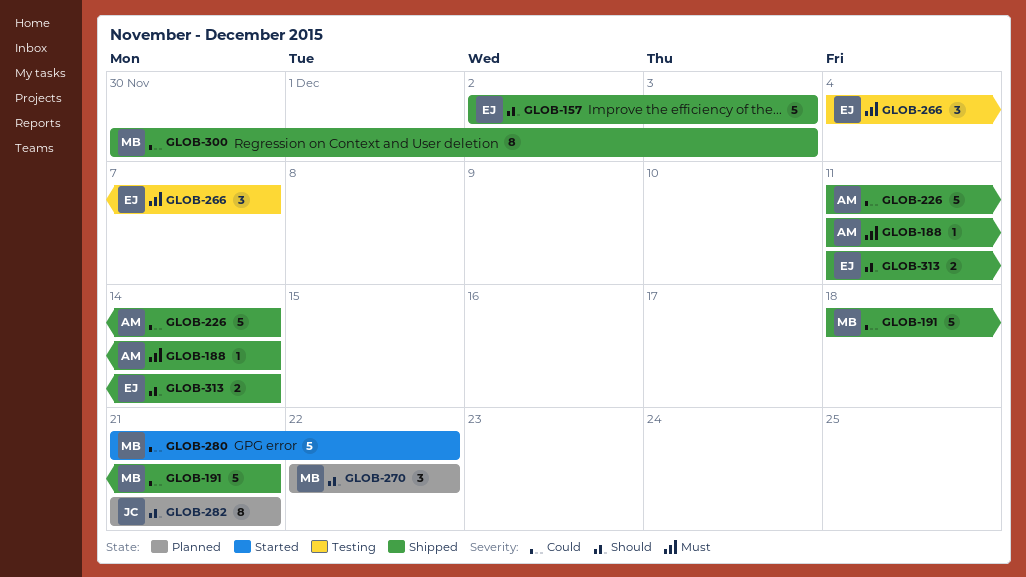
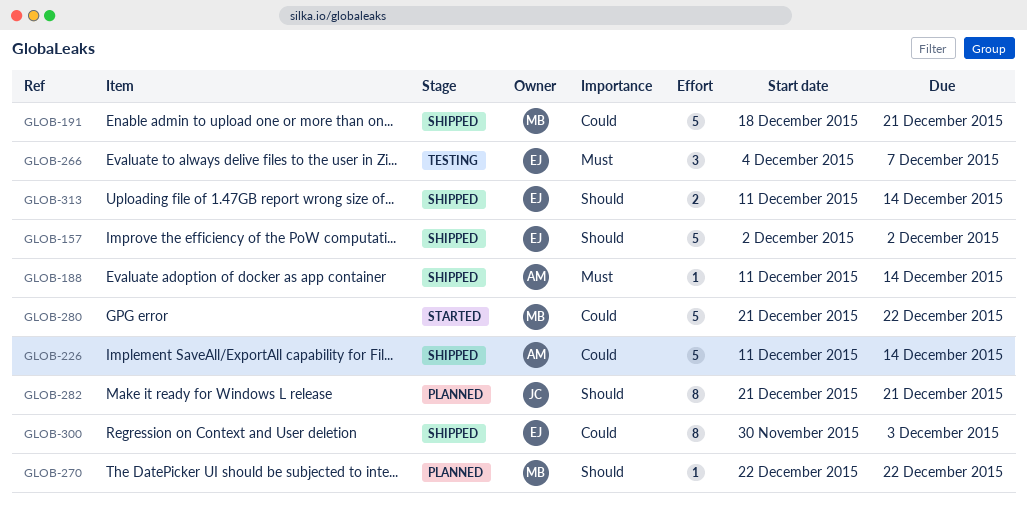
GLOB-157, due: Dec 3 -> Dec 2
GLOB-270, estimate: 3 -> 1
GLOB-300, owner: MB -> EJ

